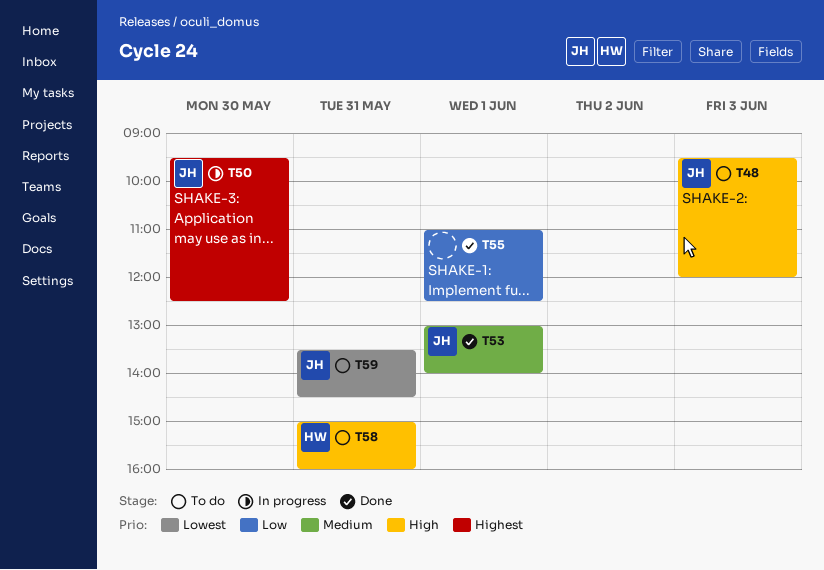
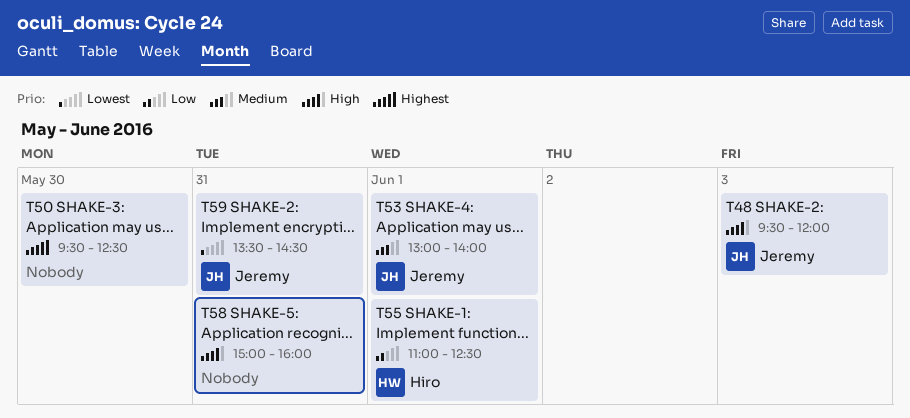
T50, owner: Jeremy -> none
T55, owner: none -> Hiro
T58, owner: Hiro -> none

